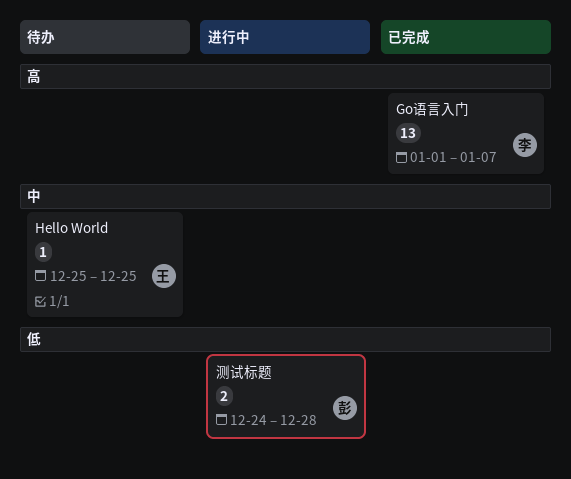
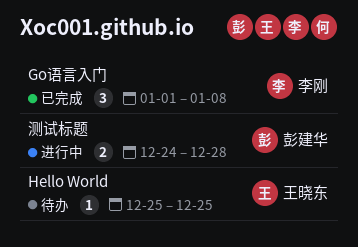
Go语言入门, estimate: 13 -> 3
Go语言入门, due: Jan 7 -> Jan 8

